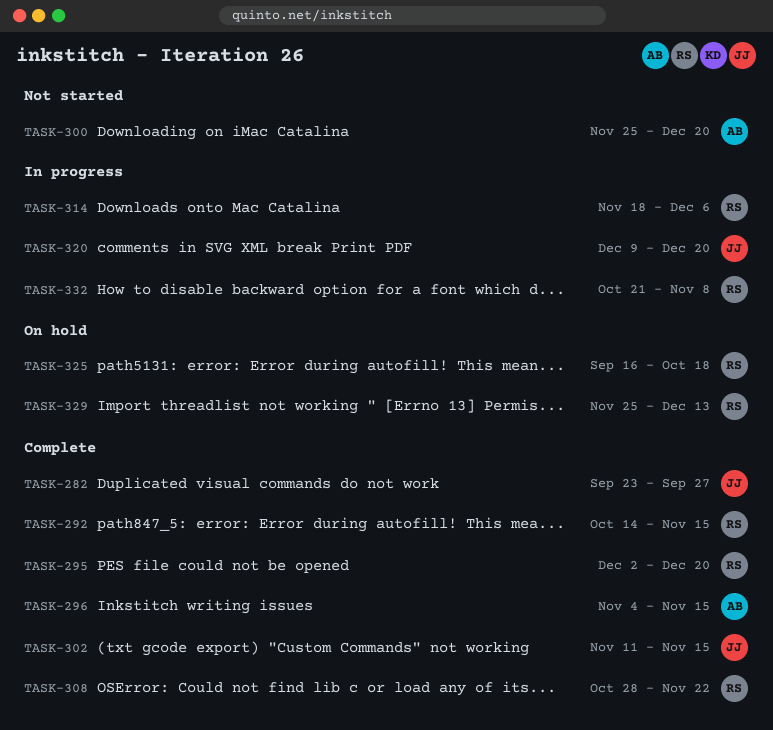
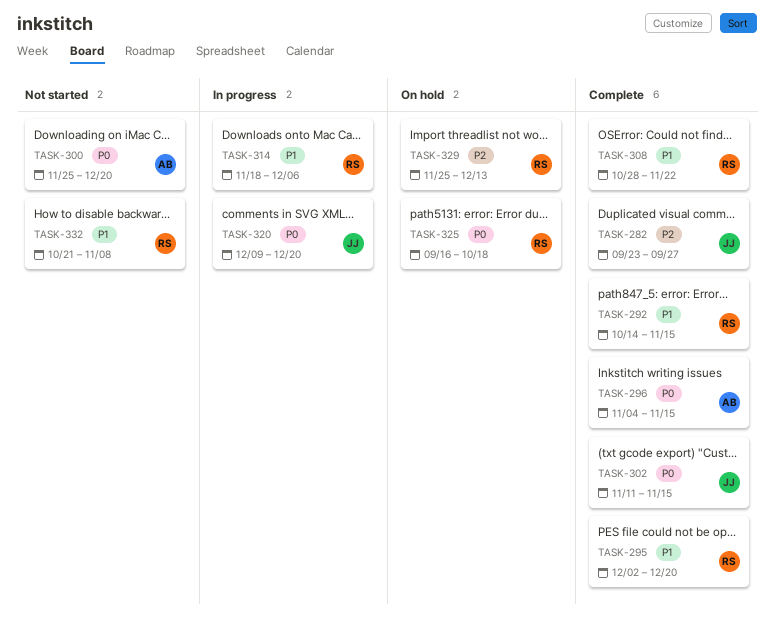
TASK-332, status: In progress -> Not started

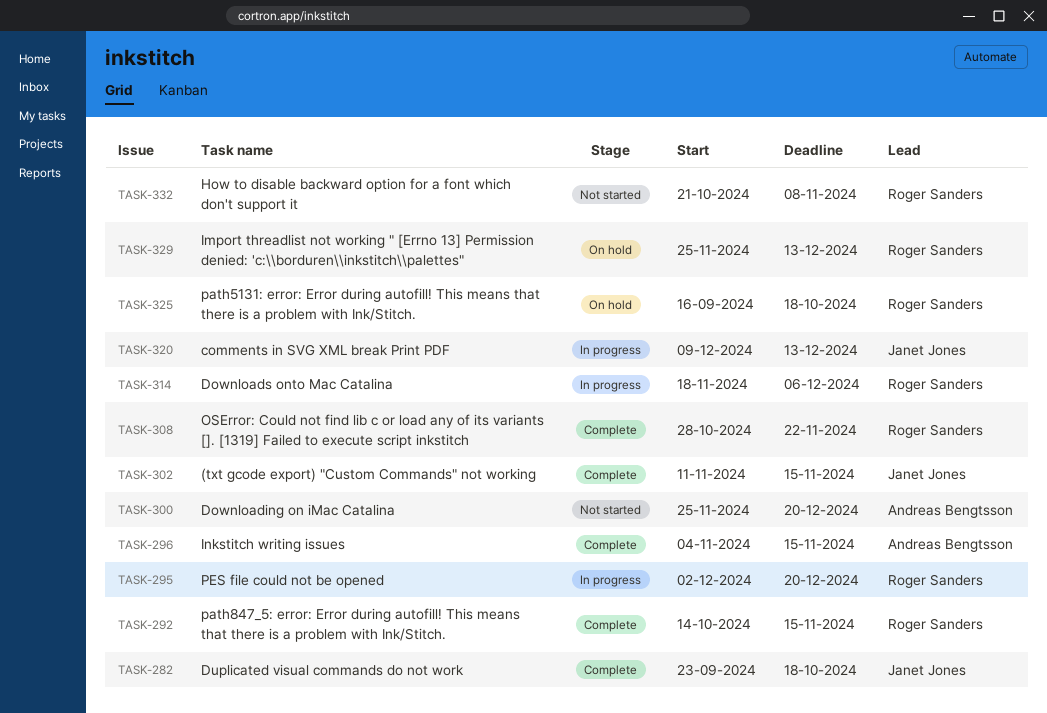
TASK-282, due: Sep 27 -> Oct 18
TASK-295, status: Complete -> In progress
TASK-320, due: Dec 20 -> Dec 13

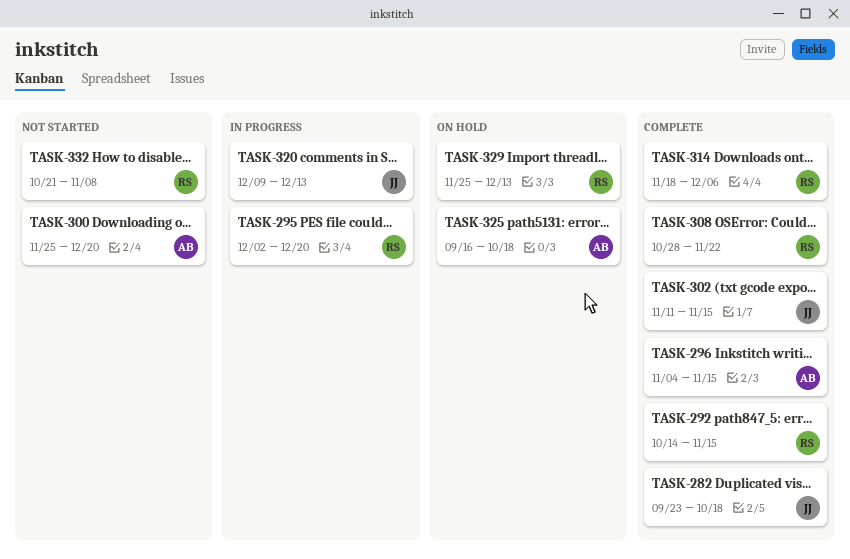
TASK-314, status: In progress -> Complete
TASK-325, owner: Roger Sanders -> Andreas Bengtsson

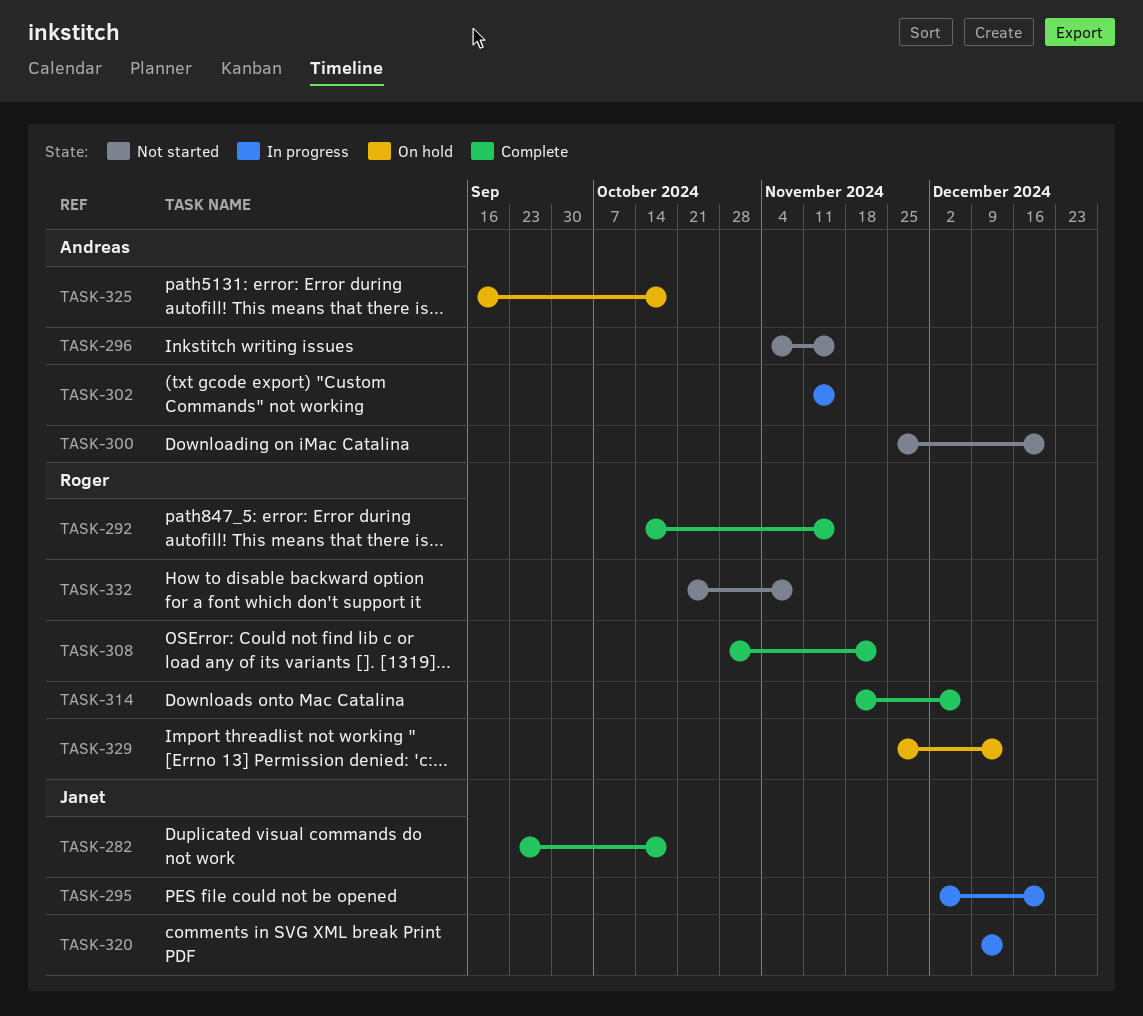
TASK-295, owner: Roger -> Janet
TASK-296, status: Complete -> Not started
TASK-302, status: Complete -> In progress
TASK-302, owner: Janet -> Andreas

